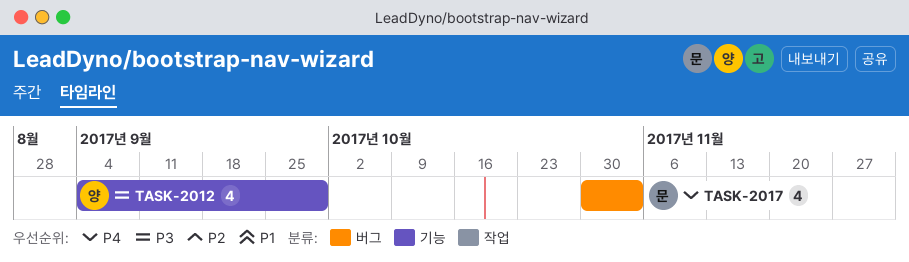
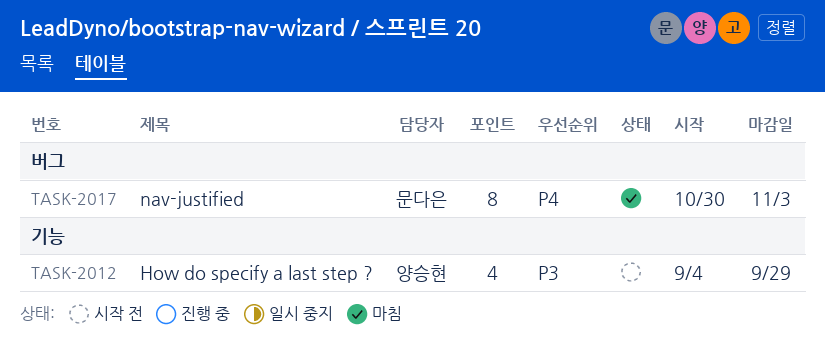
TASK-2017, estimate: 4 -> 8

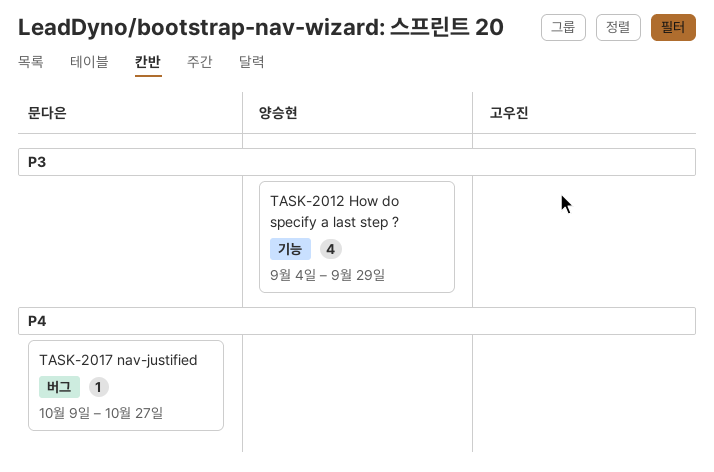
TASK-2017, estimate: 8 -> 1
TASK-2017, start: Oct 30 -> Oct 9
TASK-2017, due: Nov 3 -> Oct 27

